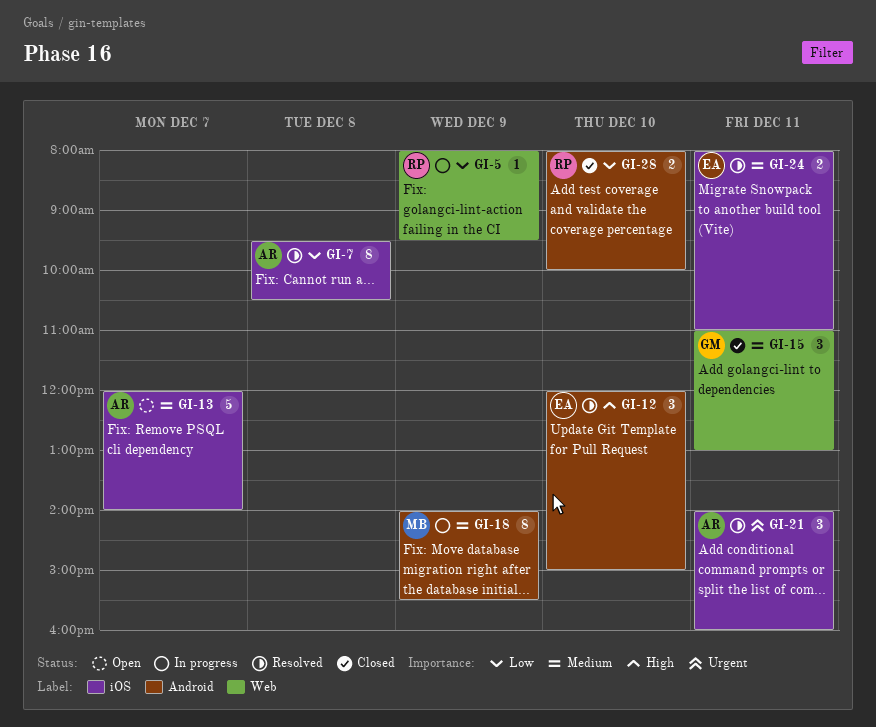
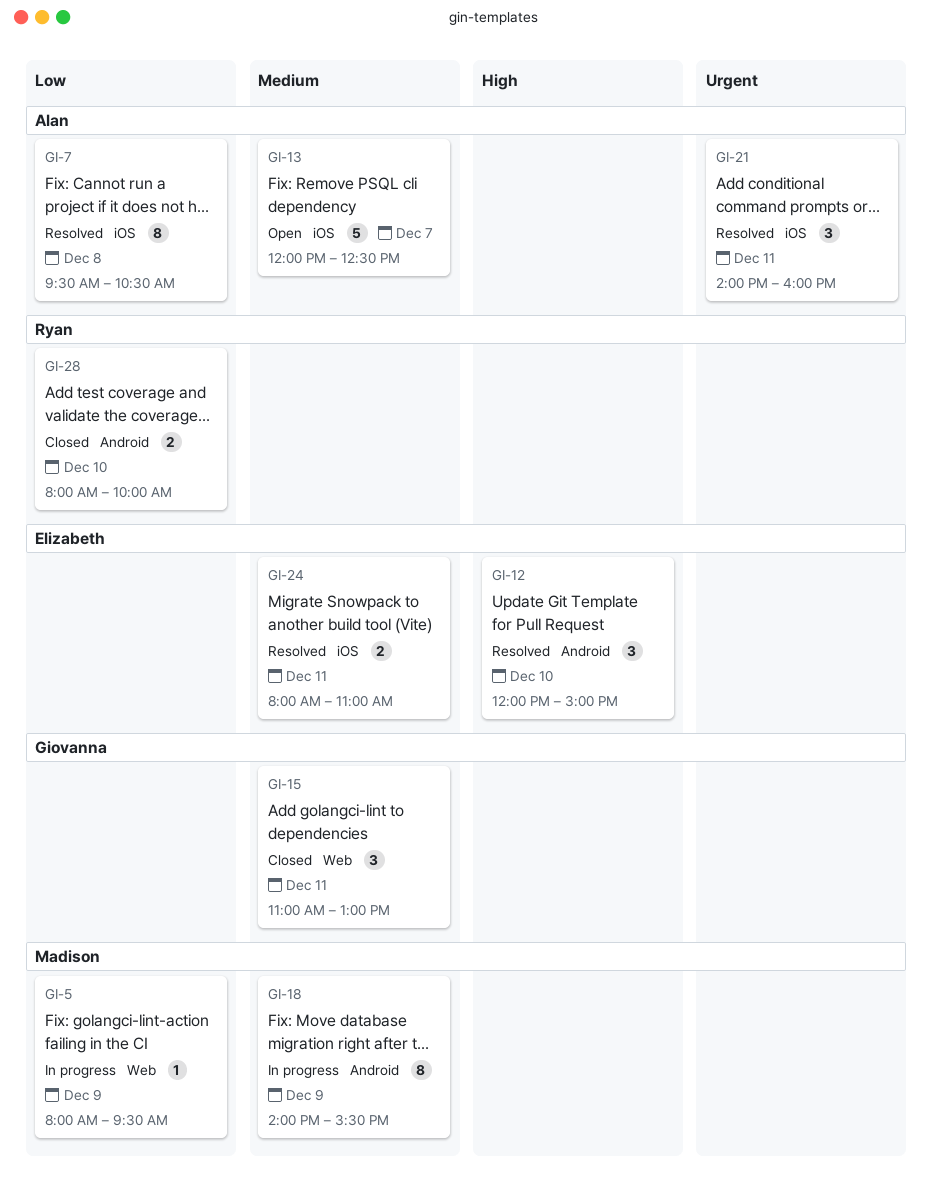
GI-5, owner: Ryan -> Madison
GI-13, ends: 14:00 -> 12:30

